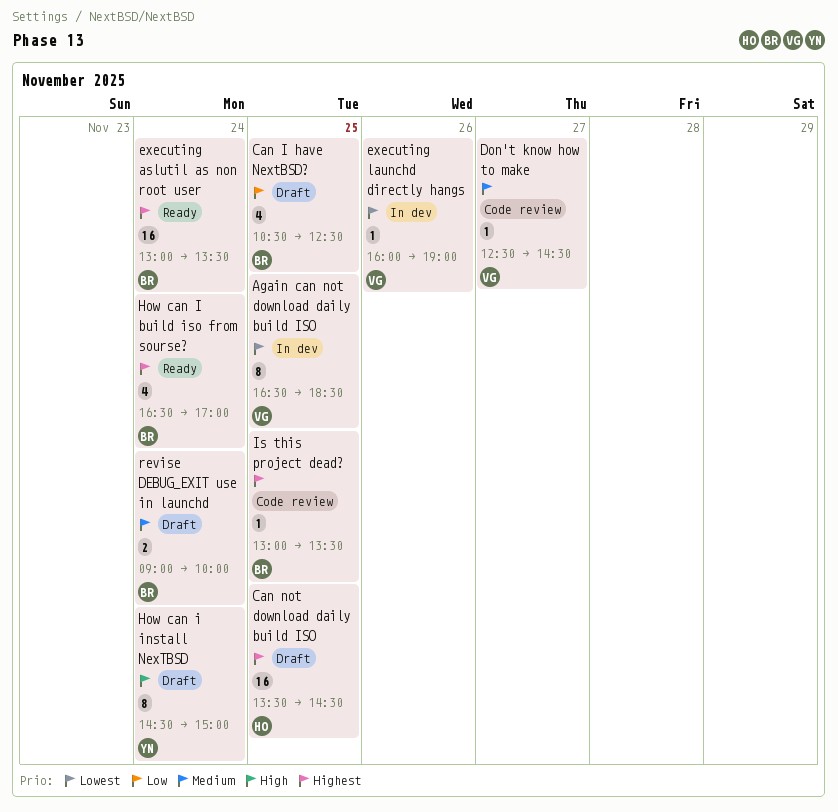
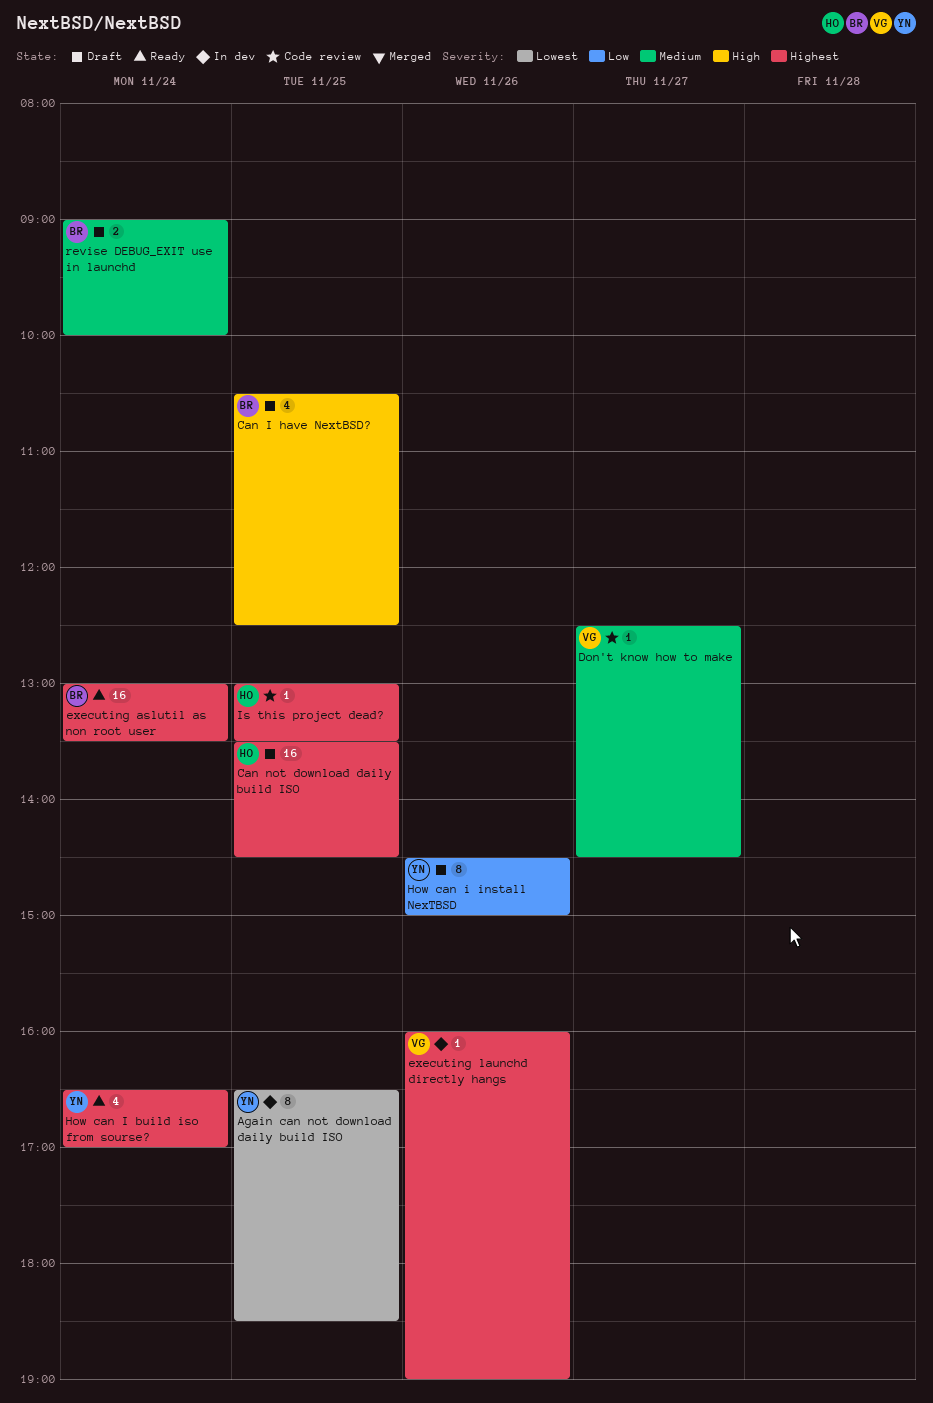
Again can not download daily build ISO, owner: VG -> YN
Can I have NextBSD?, priority: Low -> High
executing launchd directly hangs, priority: Lowest -> Highest
How can I build iso from sourse?, owner: BR -> YN
How can i install NexTBSD, priority: High -> Low
How can i install NexTBSD, day: Nov 24 -> Nov 26
Is this project dead?, owner: BR -> HO

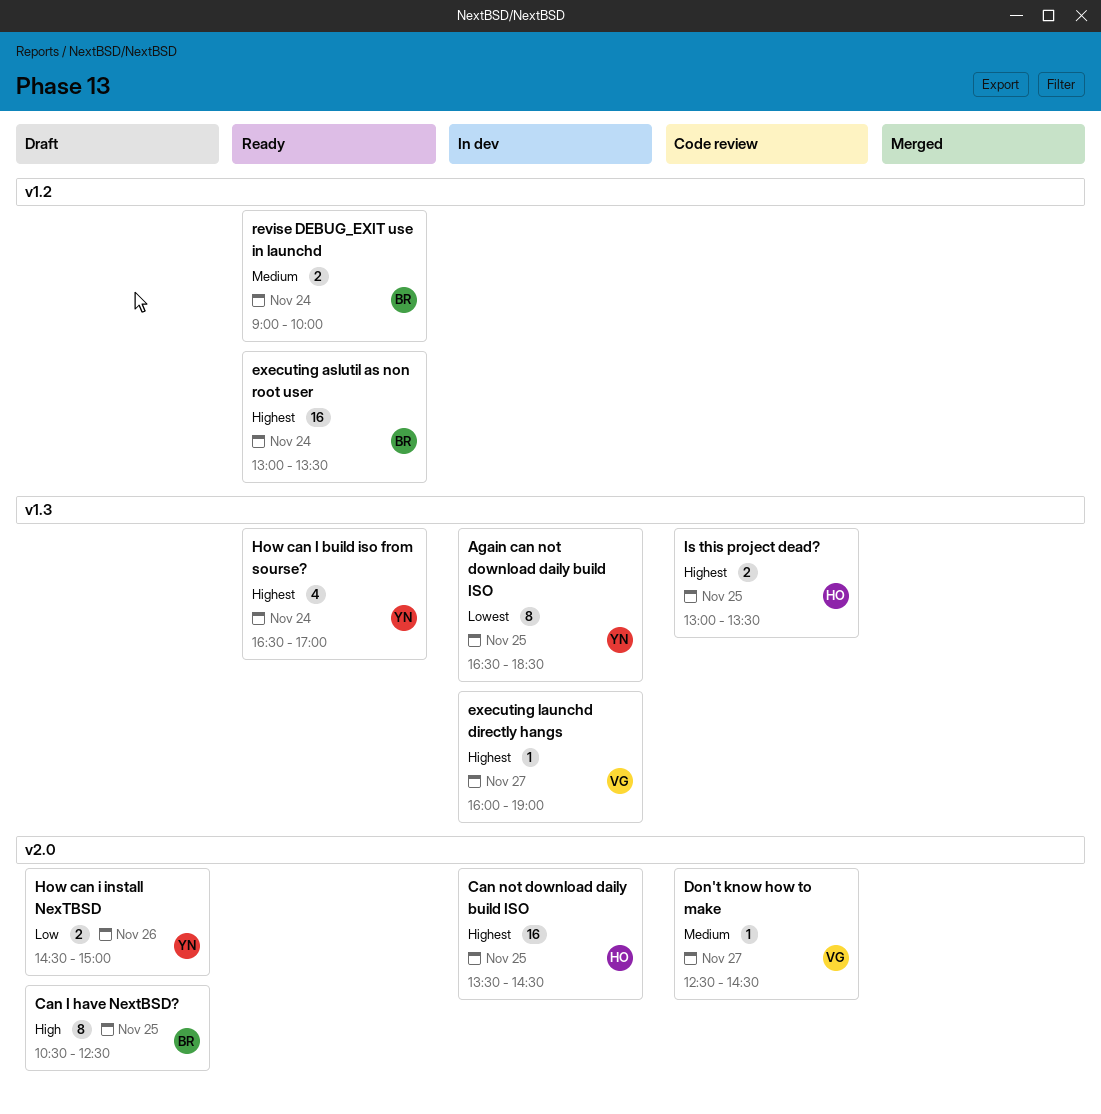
Can I have NextBSD?, estimate: 4 -> 8
Can not download daily build ISO, status: Draft -> In dev
executing launchd directly hangs, day: Nov 26 -> Nov 27
How can i install NexTBSD, estimate: 8 -> 2
Is this project dead?, estimate: 1 -> 2
revise DEBUG_EXIT use in launchd, status: Draft -> Ready

